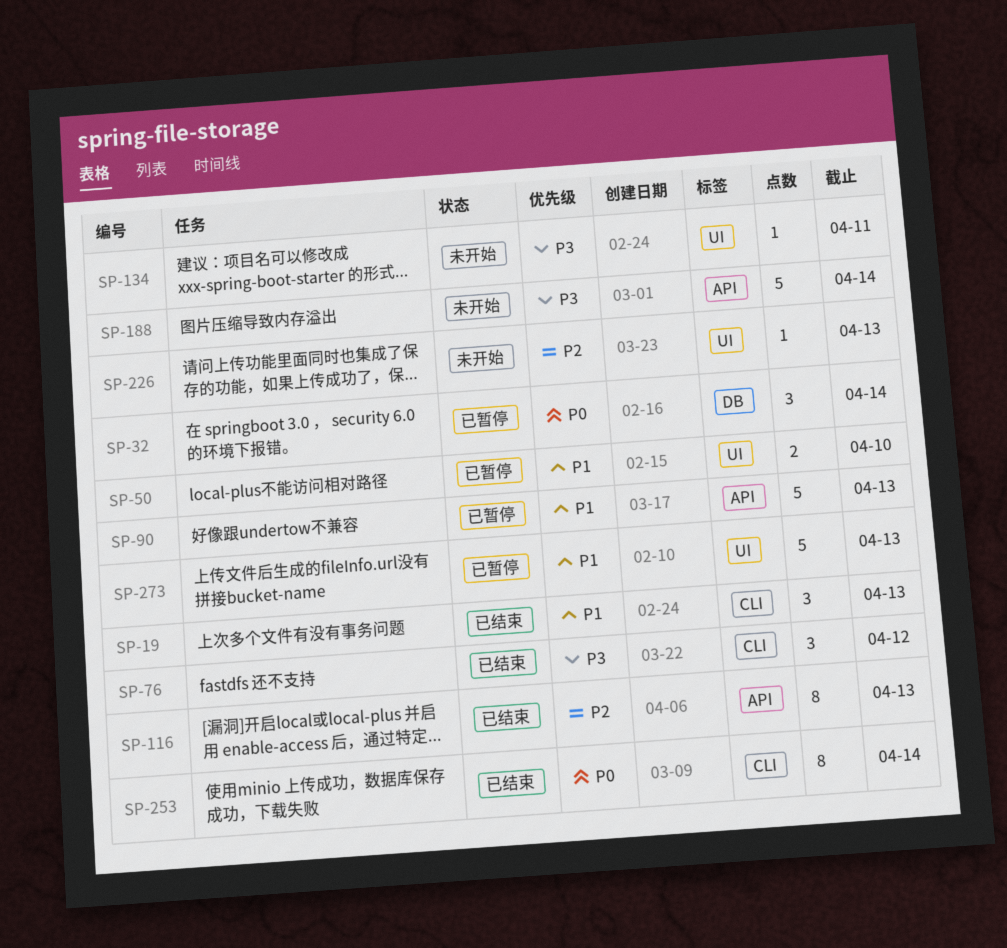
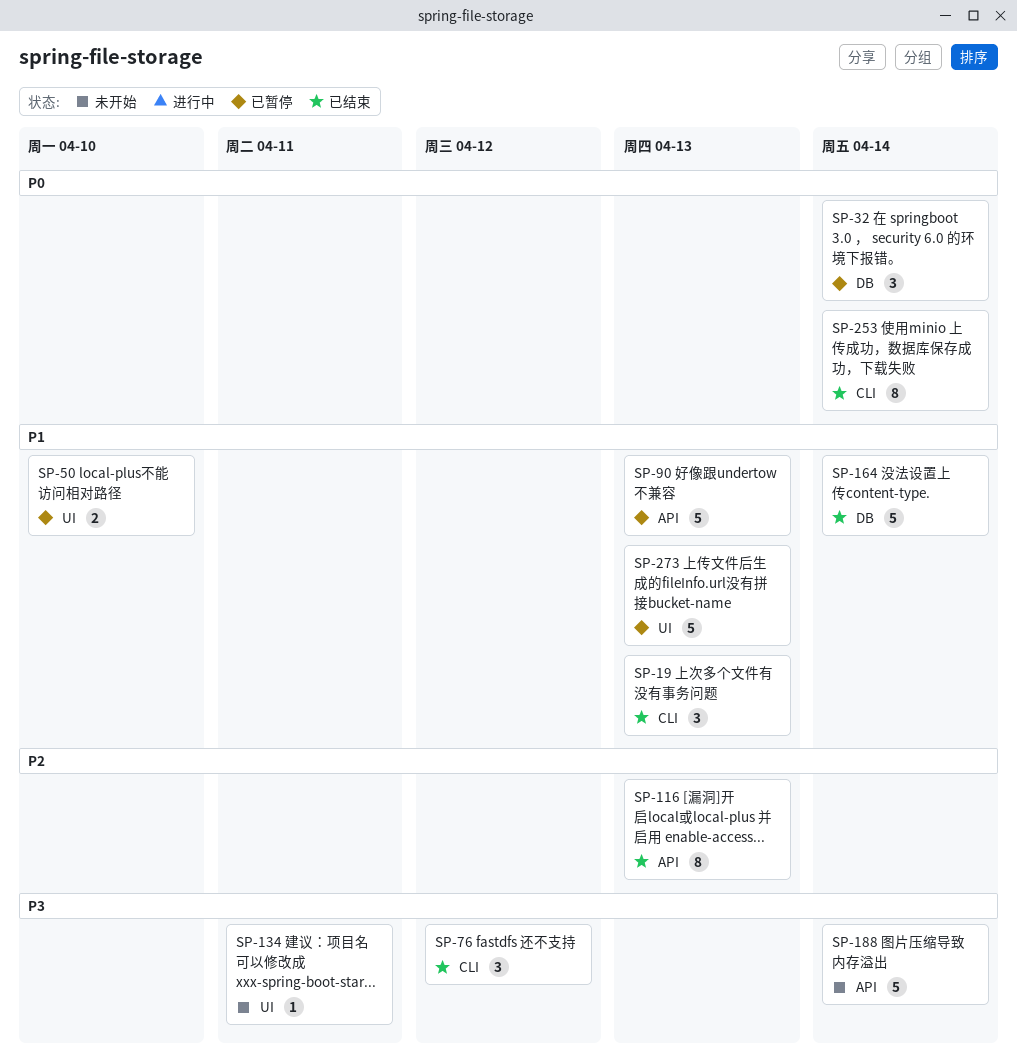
SP-164: none -> present
SP-226: present -> none

